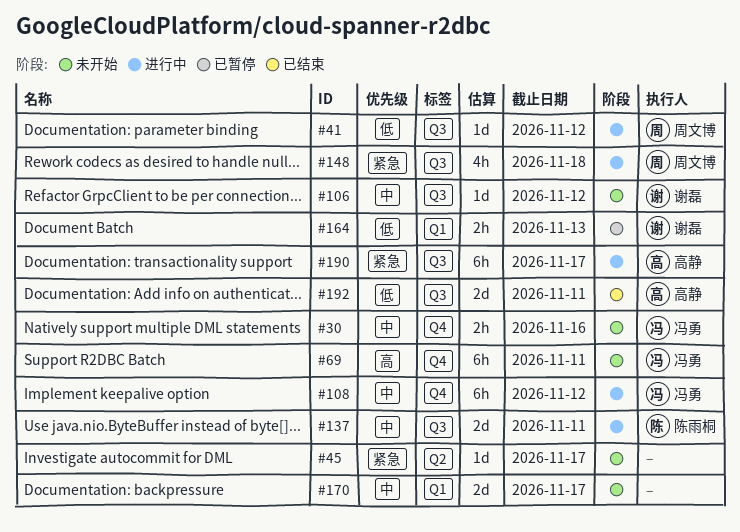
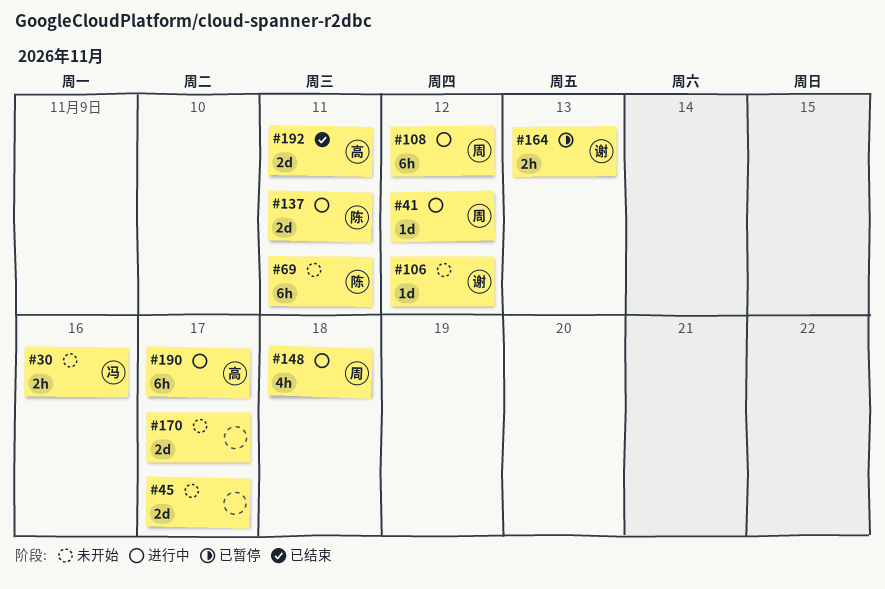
#45, estimate: 1d -> 2d
#69, owner: 冯勇 -> 陈雨桐
#108, owner: 冯勇 -> 周文博

